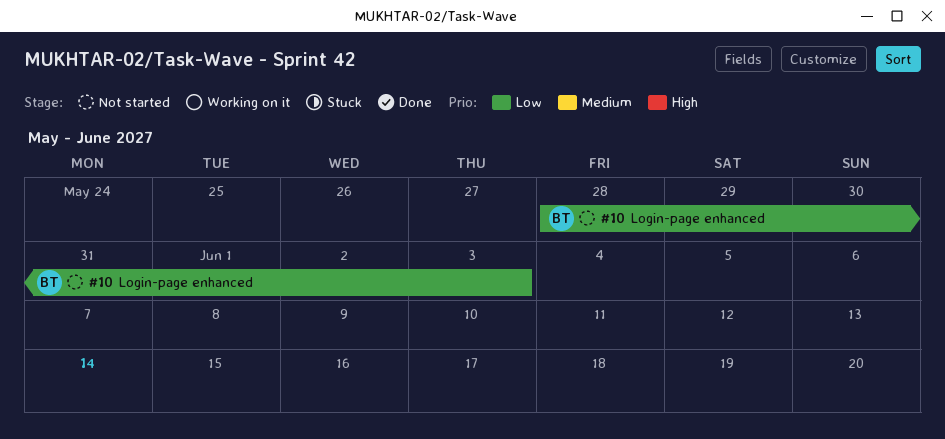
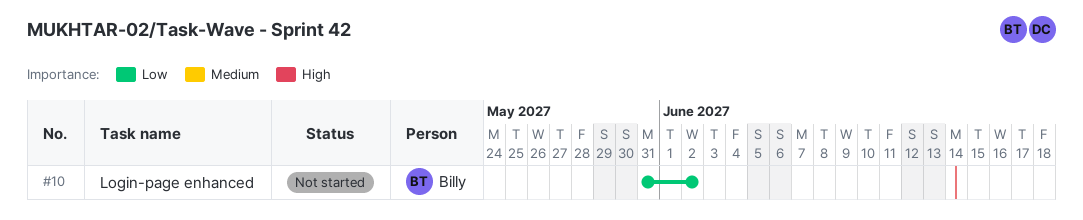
#10, start: May 28 -> May 31
#10, due: Jun 3 -> Jun 2

